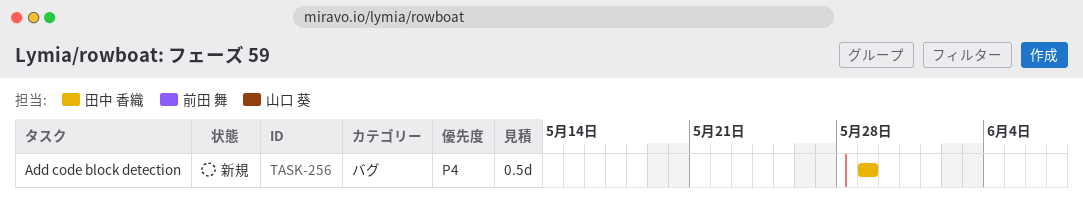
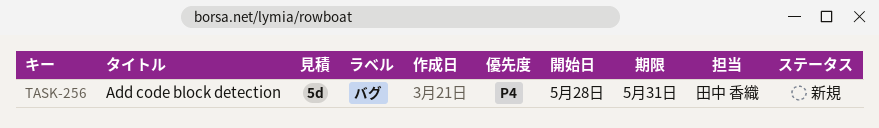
TASK-256, estimate: 0.5d -> 5d
TASK-256, start: May 29 -> May 28
TASK-256, due: May 29 -> May 31

